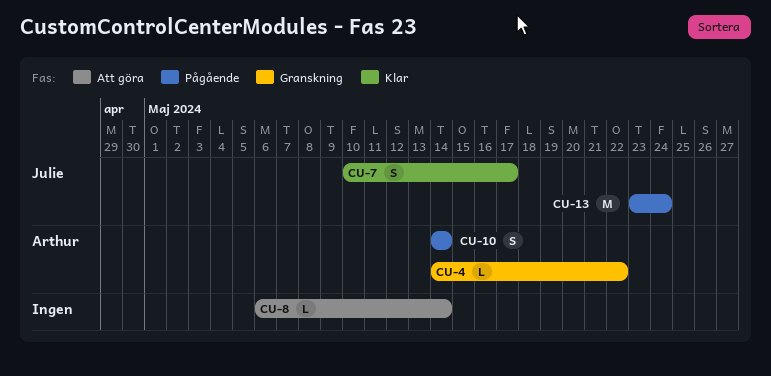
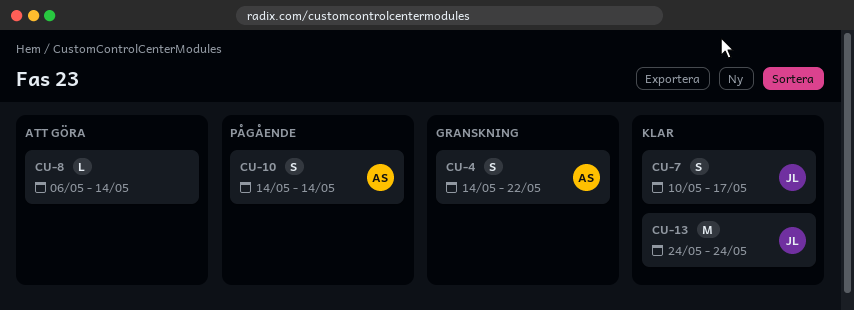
CU-4, estimate: L -> S
CU-13, status: Pågående -> Klar
CU-13, start: May 23 -> May 24

